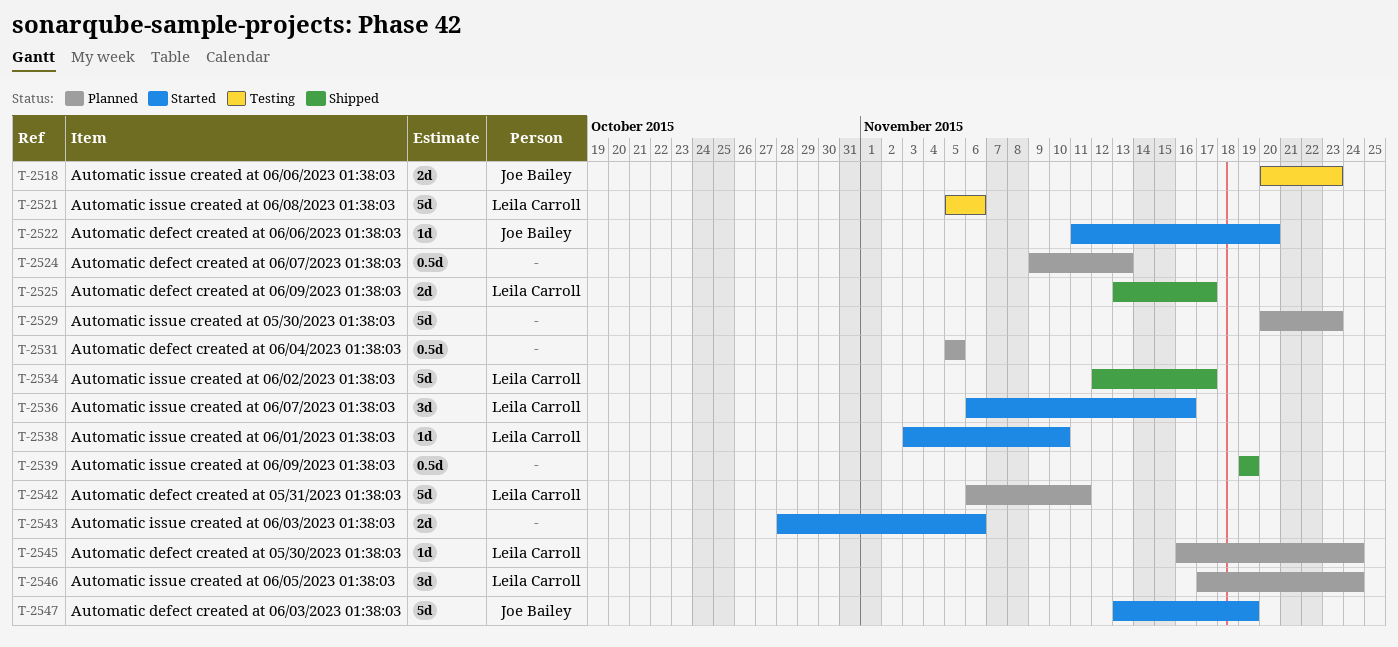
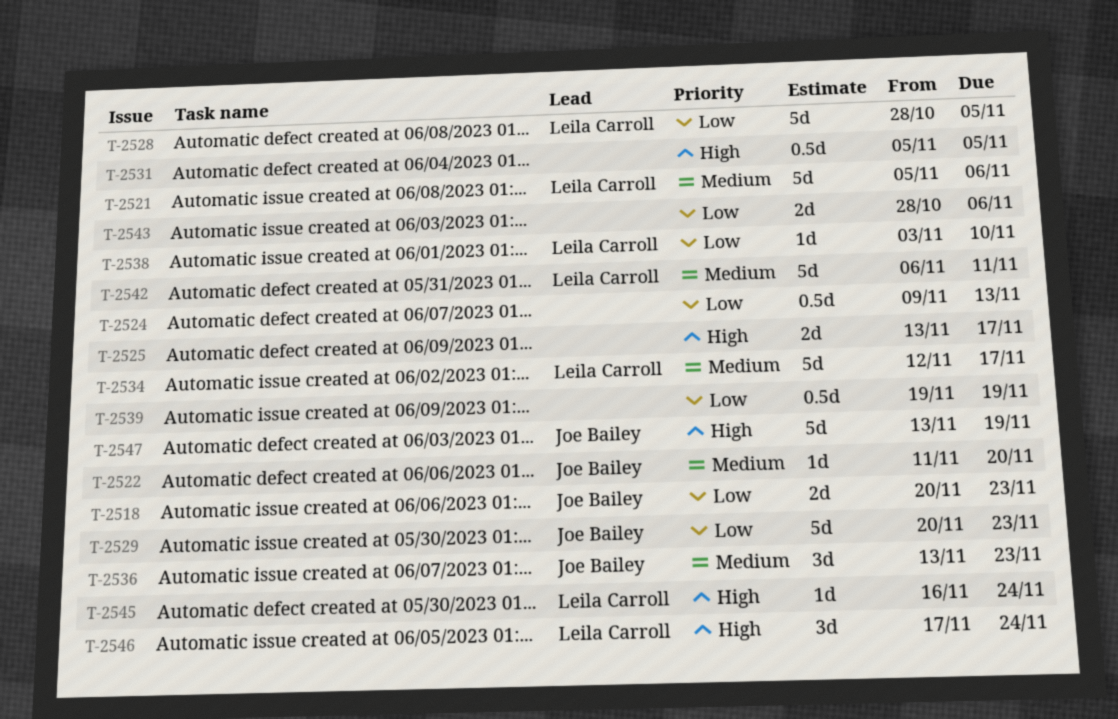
T-2525, owner: Leila Carroll -> none
T-2528: none -> present
T-2529, owner: none -> Joe Bailey
T-2536, owner: Leila Carroll -> Joe Bailey
T-2536, start: Nov 6 -> Nov 13
T-2536, due: Nov 16 -> Nov 23

